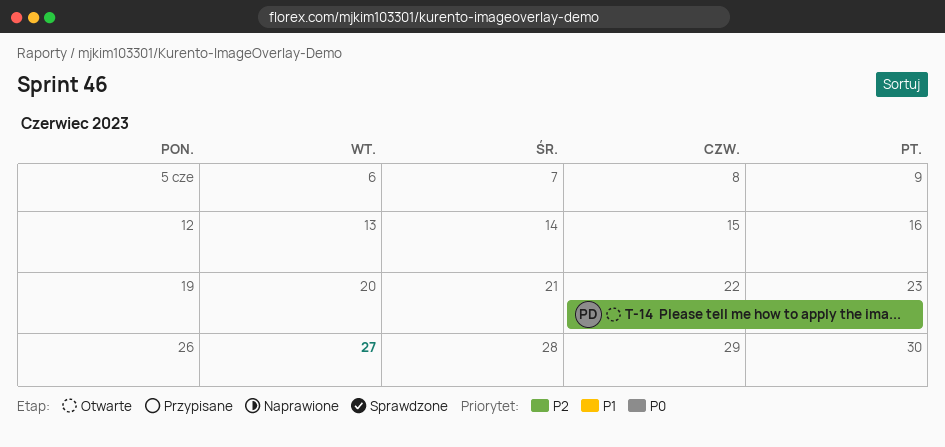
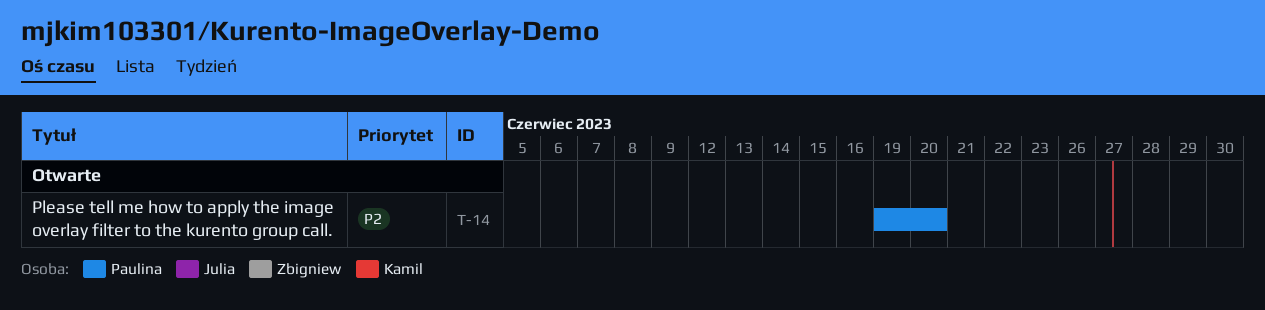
T-14, start: Jun 22 -> Jun 19
T-14, due: Jun 23 -> Jun 20

